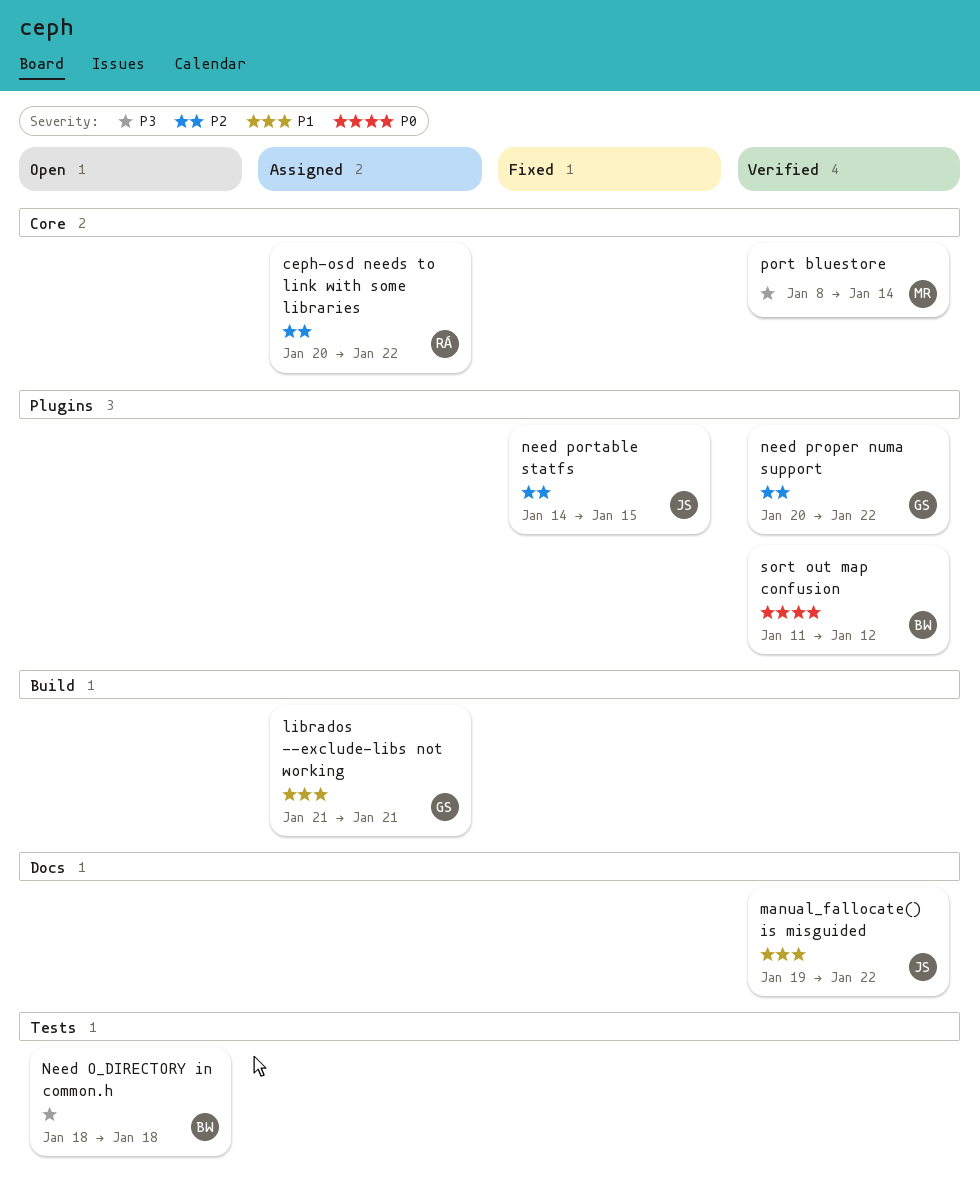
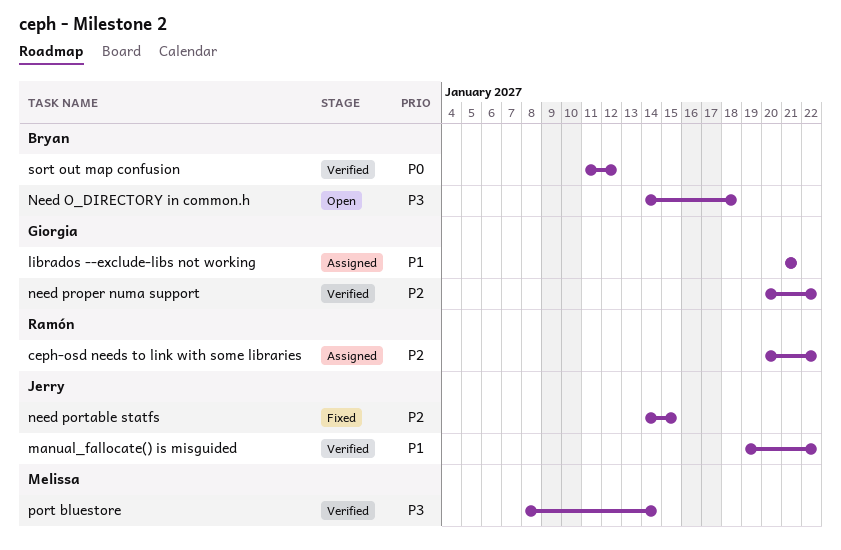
Need O_DIRECTORY in common.h, start: Jan 18 -> Jan 14

